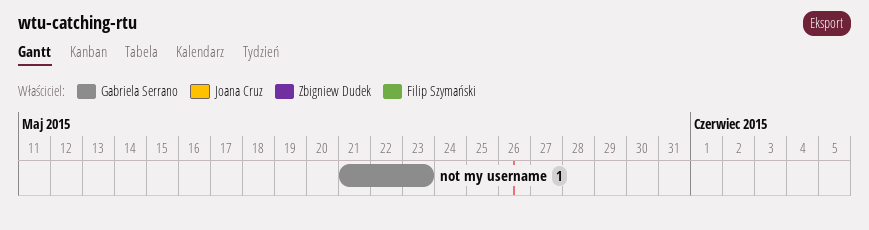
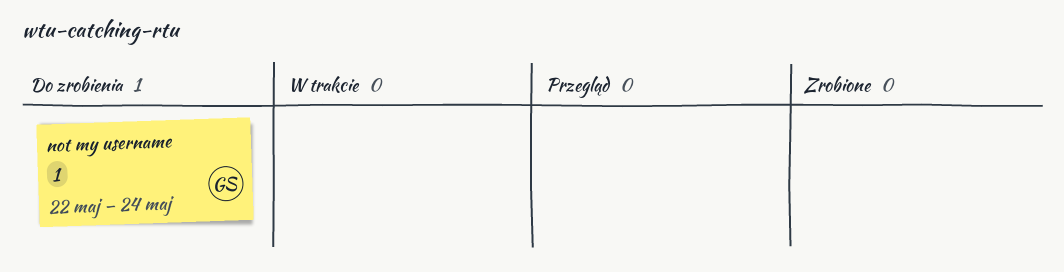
not my username, start: May 21 -> May 22
not my username, due: May 23 -> May 24

